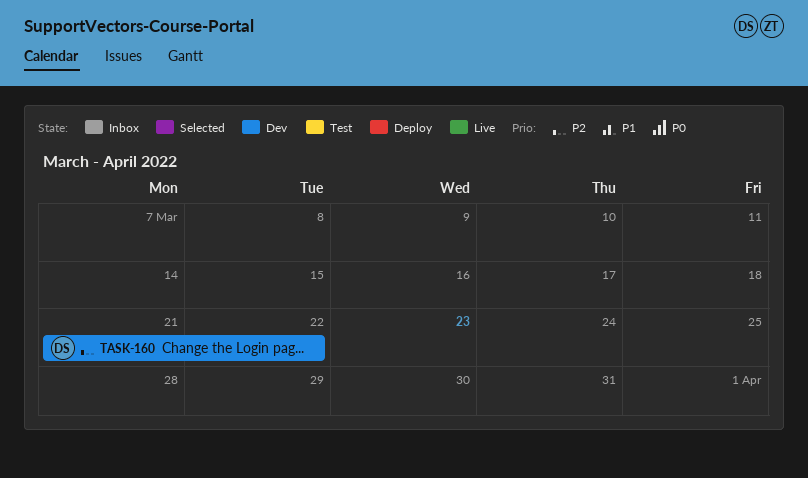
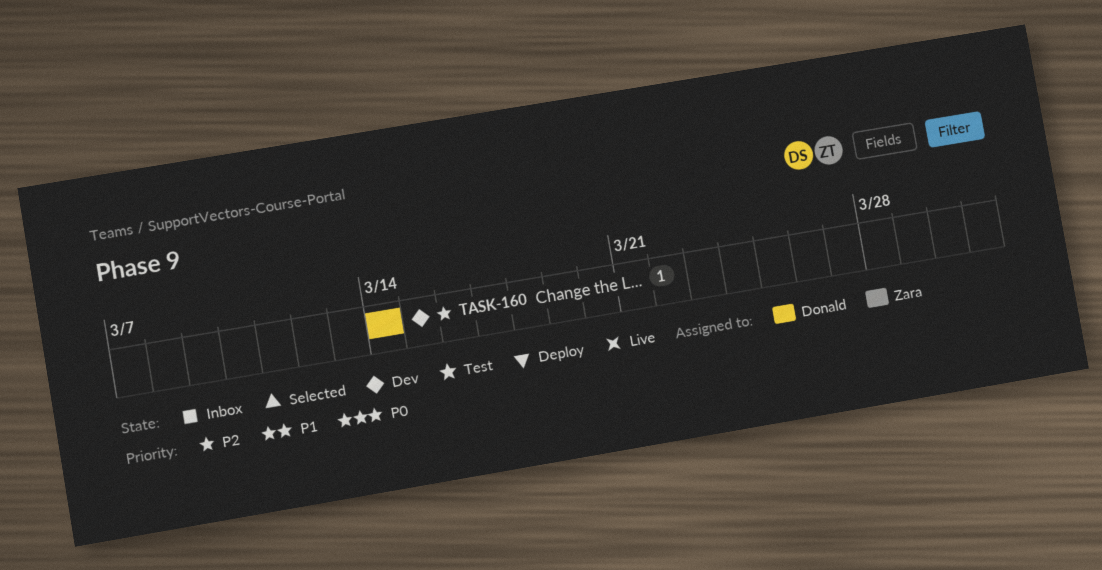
TASK-160, start: Mar 21 -> Mar 14
TASK-160, due: Mar 22 -> Mar 14

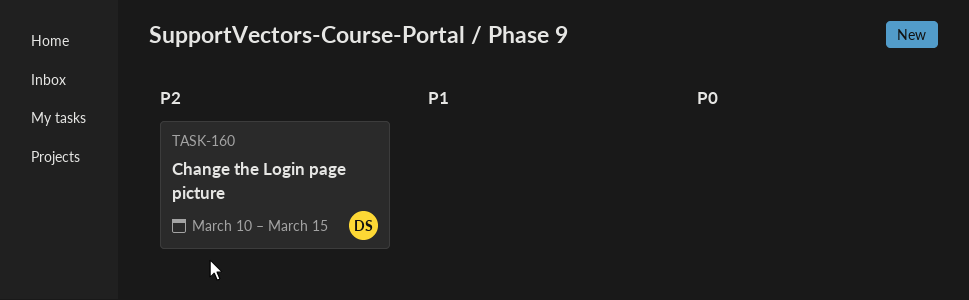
TASK-160, start: Mar 14 -> Mar 10
TASK-160, due: Mar 14 -> Mar 15

